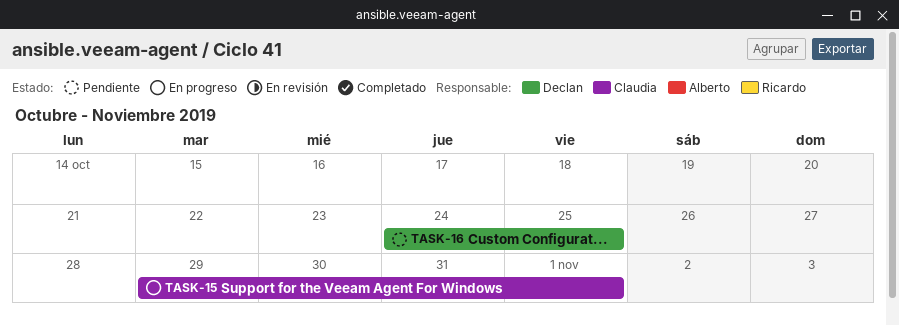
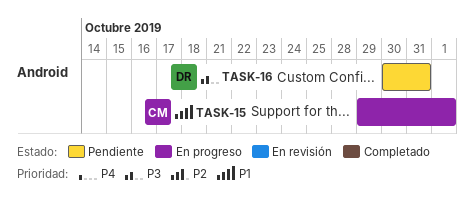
TASK-16, start: Oct 24 -> Oct 30
TASK-16, due: Oct 25 -> Oct 31

